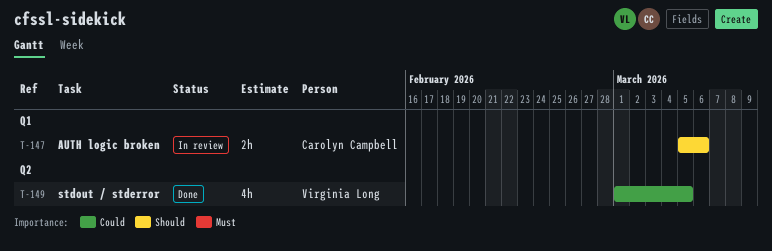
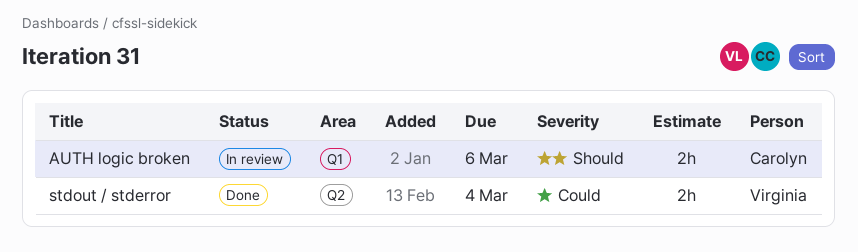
stdout / stderror, estimate: 4h -> 2h
stdout / stderror, due: Mar 5 -> Mar 4

